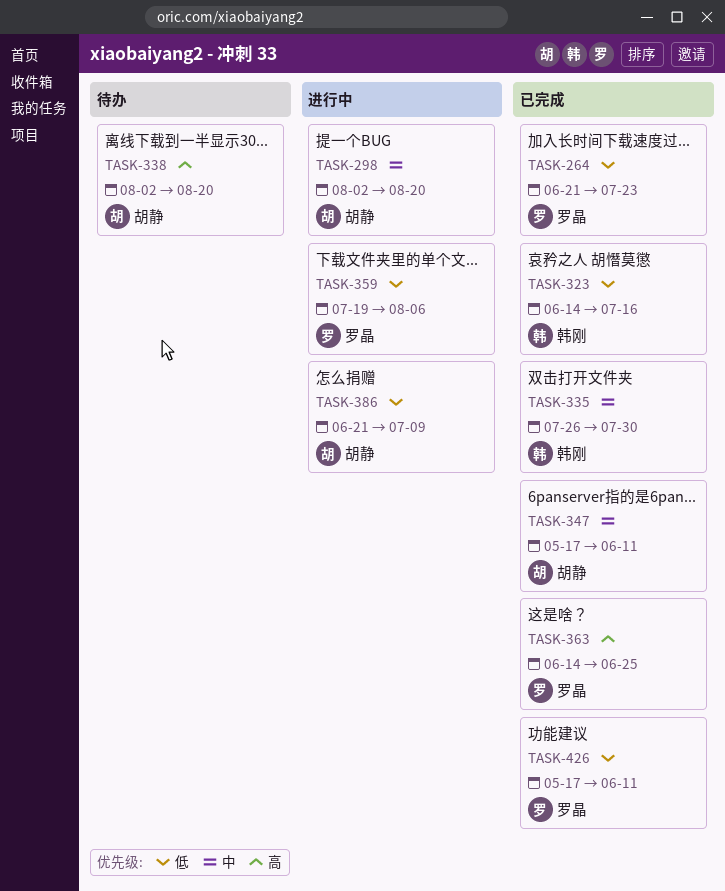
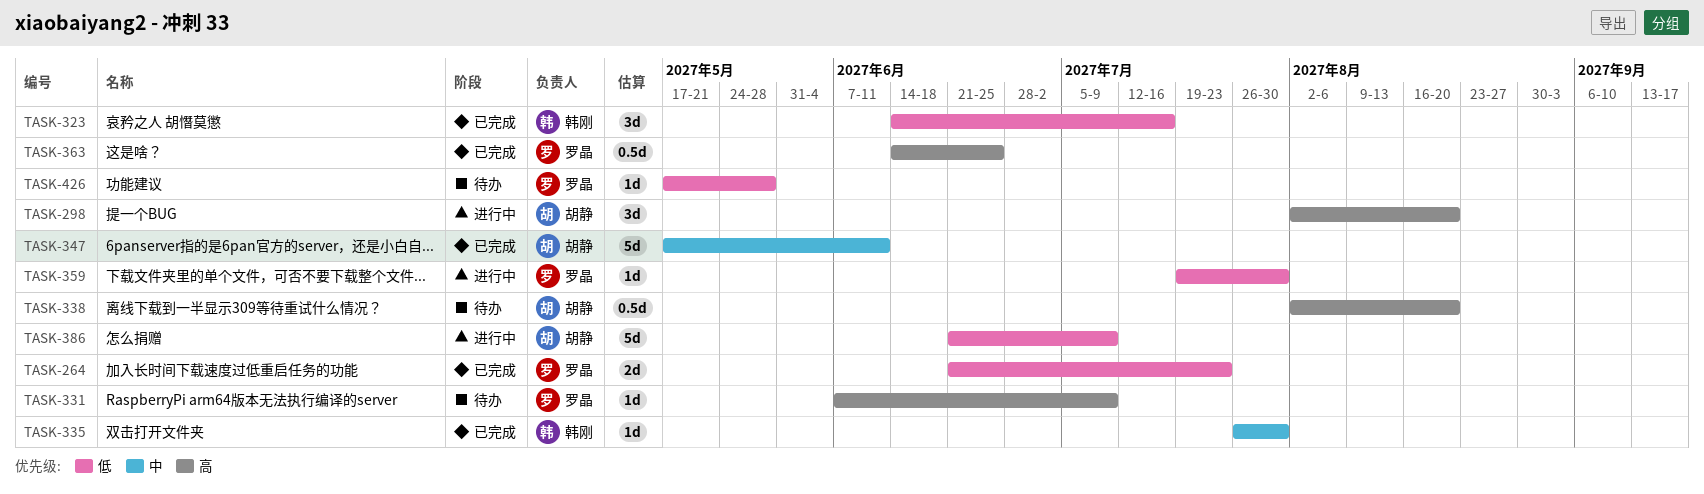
TASK-298, priority: 中 -> 高
TASK-331: none -> present
TASK-359, due: Aug 6 -> Jul 30
TASK-426, status: 已完成 -> 待办
TASK-426, due: Jun 11 -> May 28

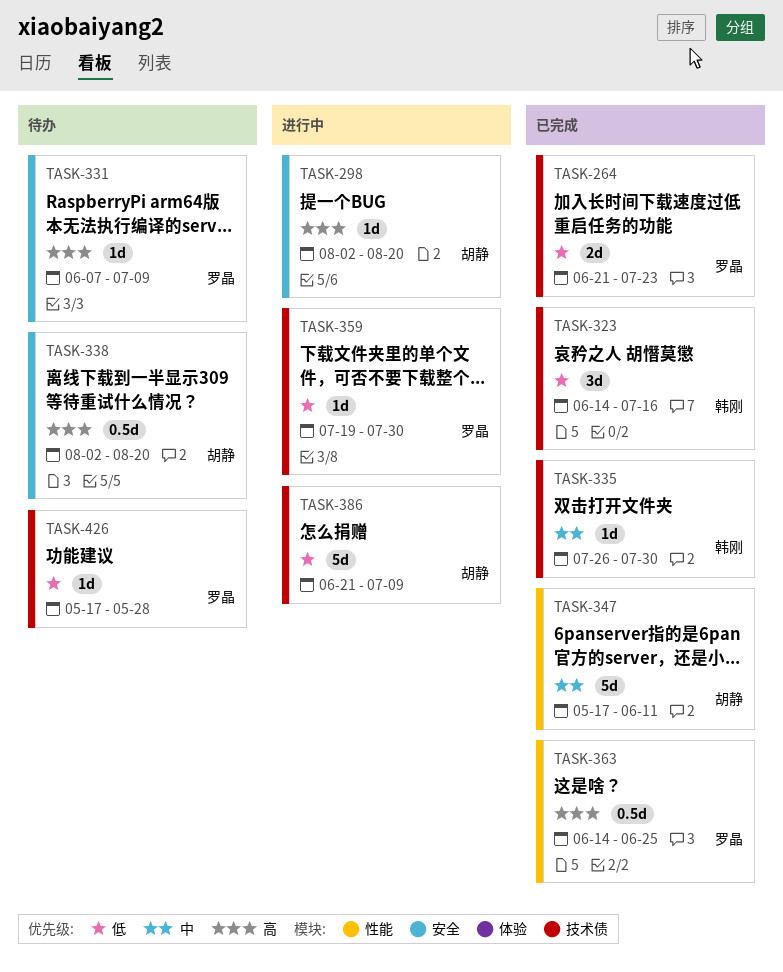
TASK-298, estimate: 3d -> 1d

